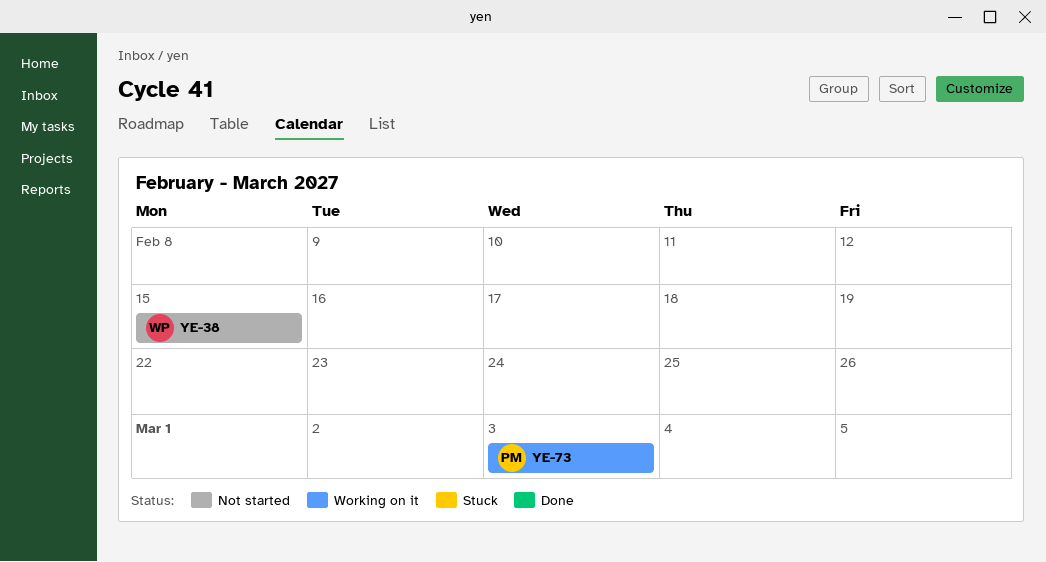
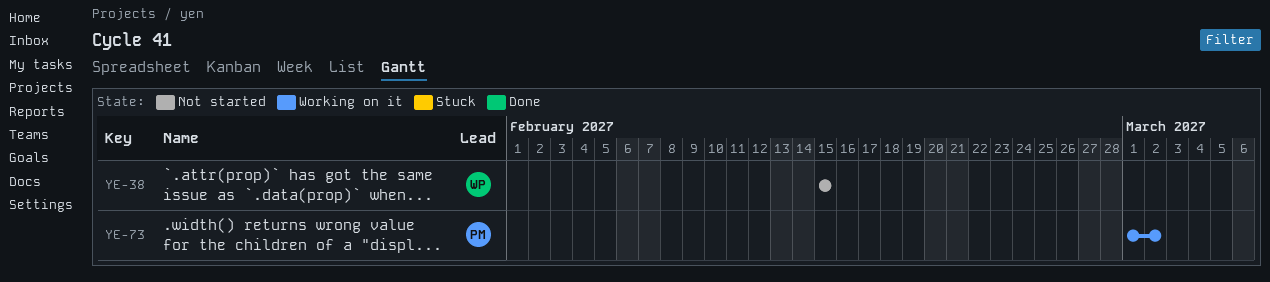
YE-73, start: Mar 3 -> Mar 1
YE-73, due: Mar 3 -> Mar 2

